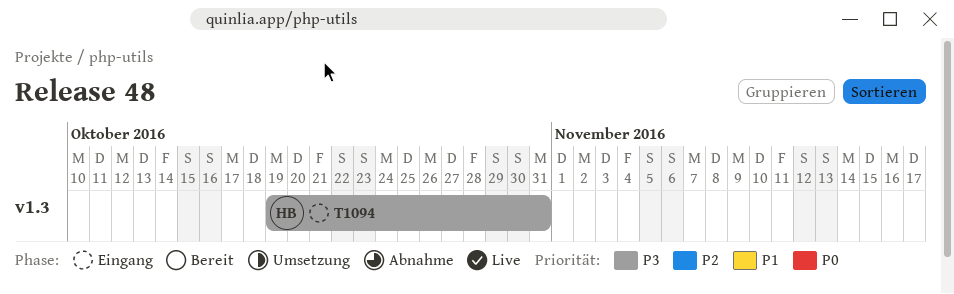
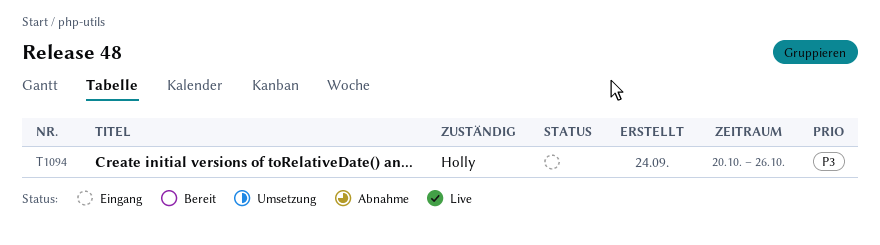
T1094, start: Oct 19 -> Oct 20
T1094, due: Oct 31 -> Oct 26

